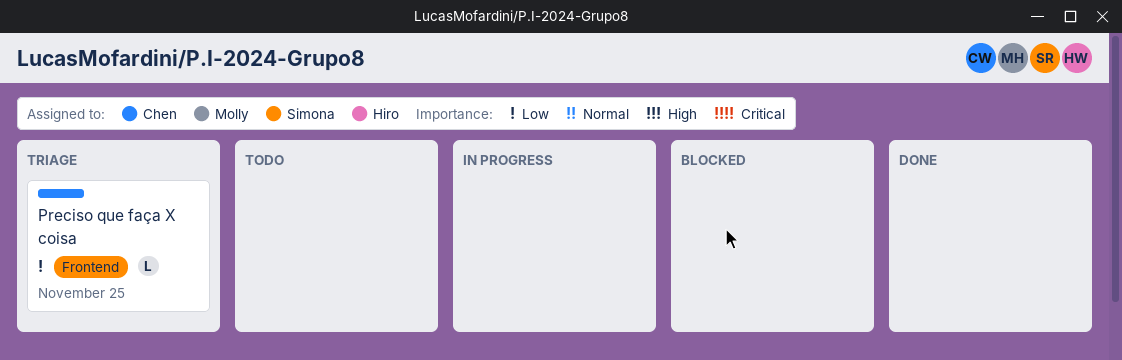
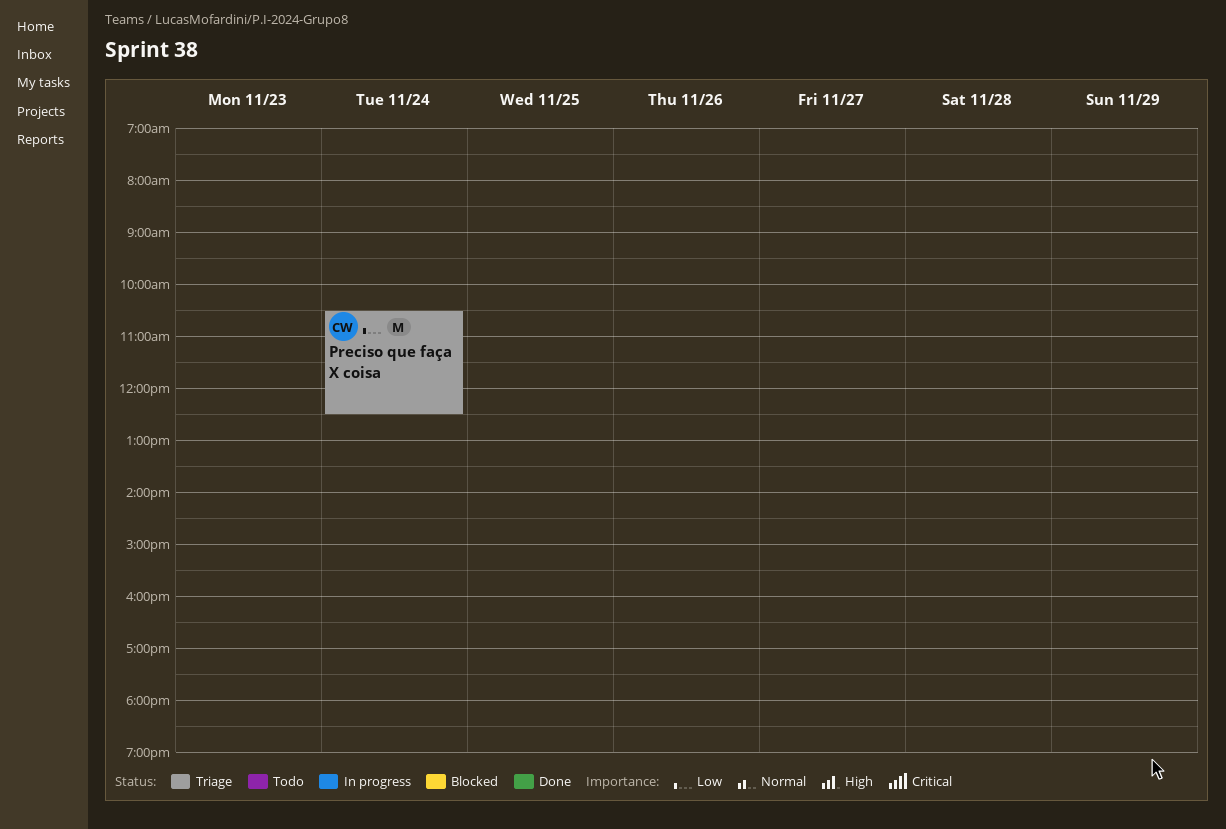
Preciso que faça X coisa, estimate: L -> M
Preciso que faça X coisa, day: Nov 25 -> Nov 24

